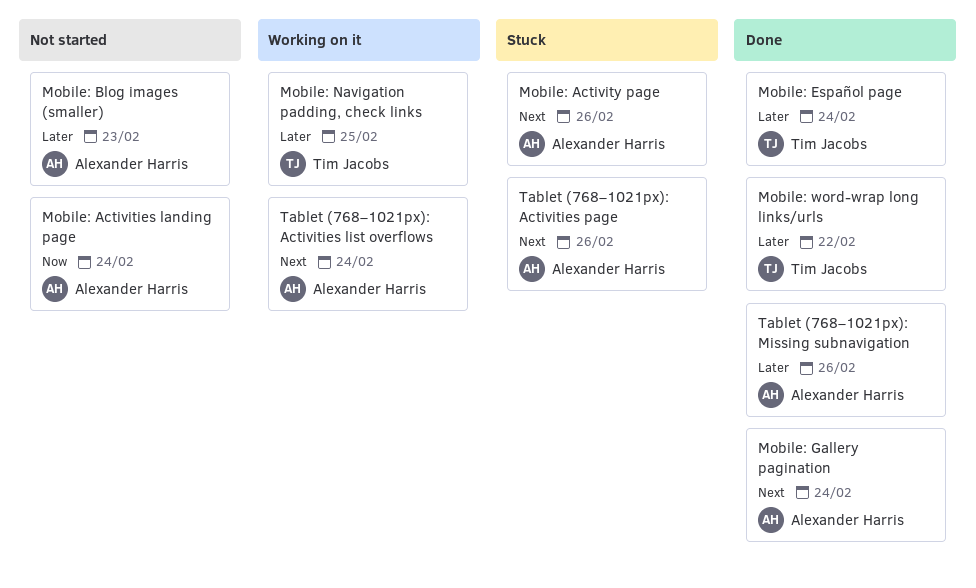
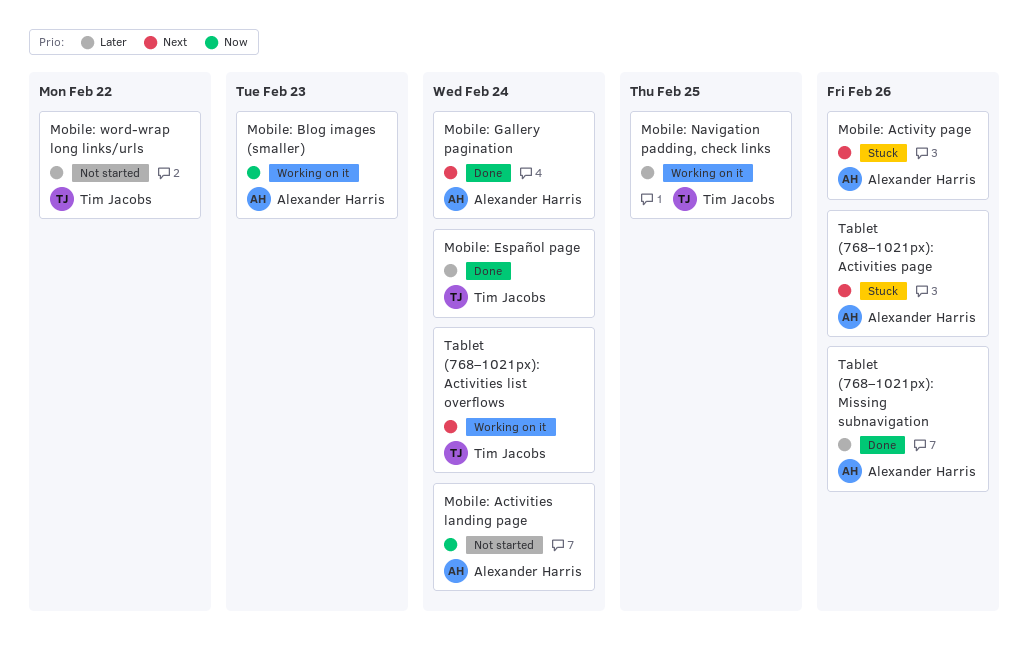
Mobile: Blog images (smaller), status: Not started -> Working on it
Mobile: Blog images (smaller), priority: Later -> Now
Mobile: word-wrap long links/urls, status: Done -> Not started
Tablet (768–1021px): Activities list overflows, owner: Alexander Harris -> Tim Jacobs

